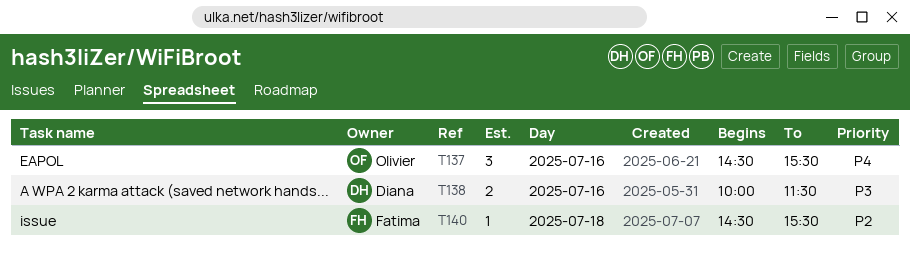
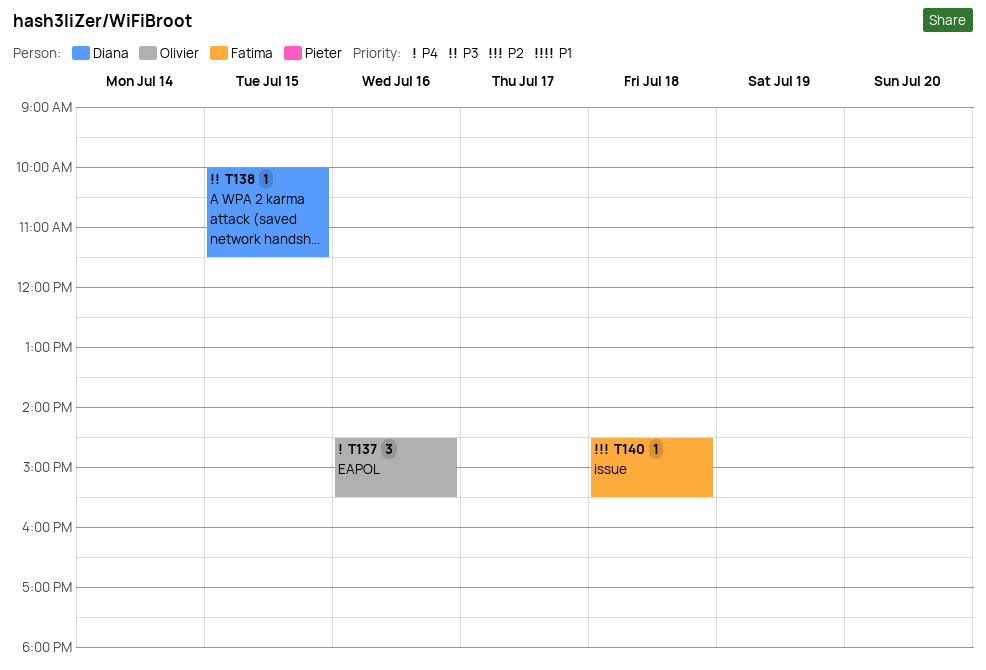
T138, estimate: 2 -> 1
T138, day: Jul 16 -> Jul 15

